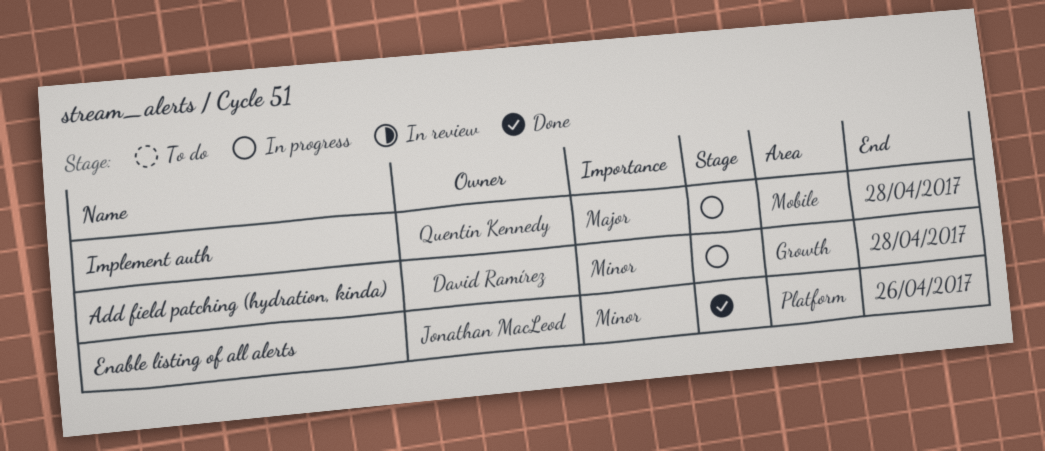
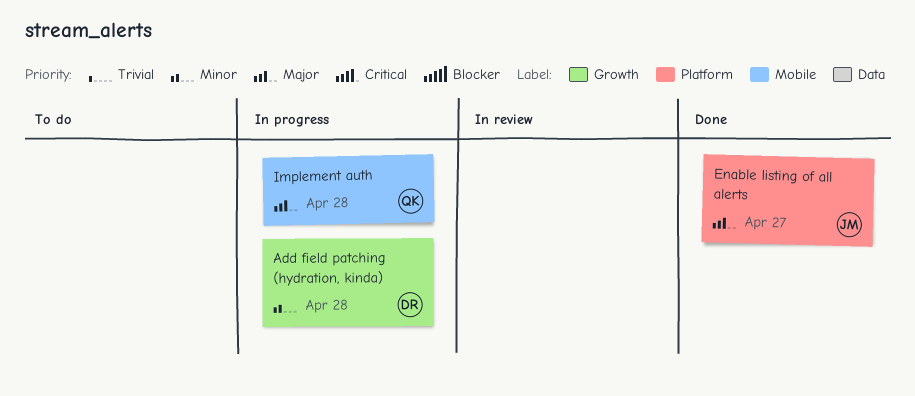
Enable listing of all alerts, priority: Minor -> Major
Enable listing of all alerts, due: Apr 26 -> Apr 27

